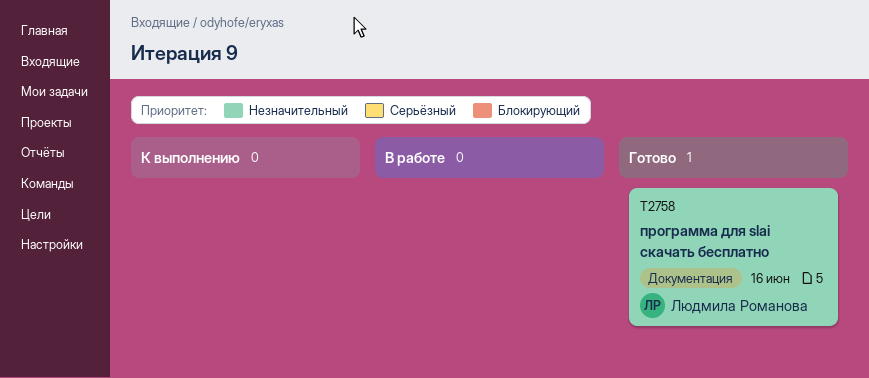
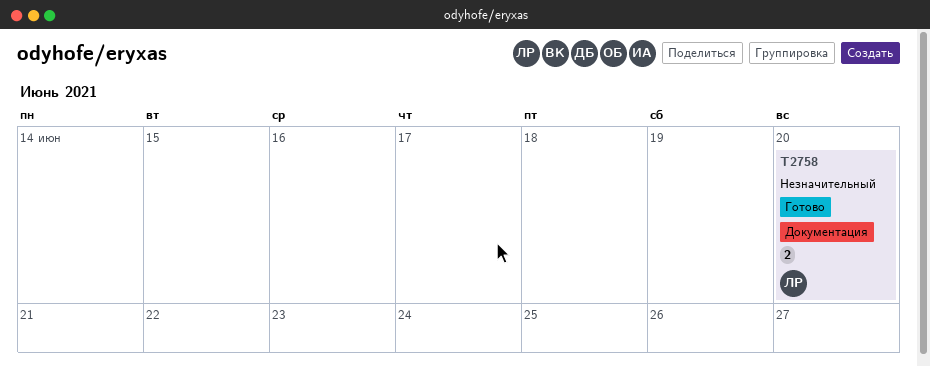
T2758, due: Jun 16 -> Jun 20

